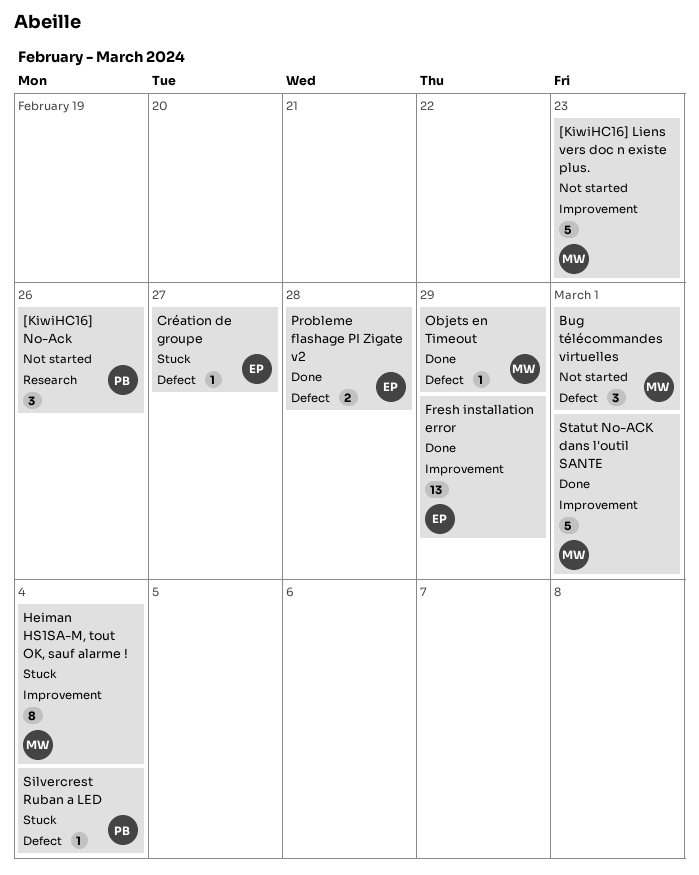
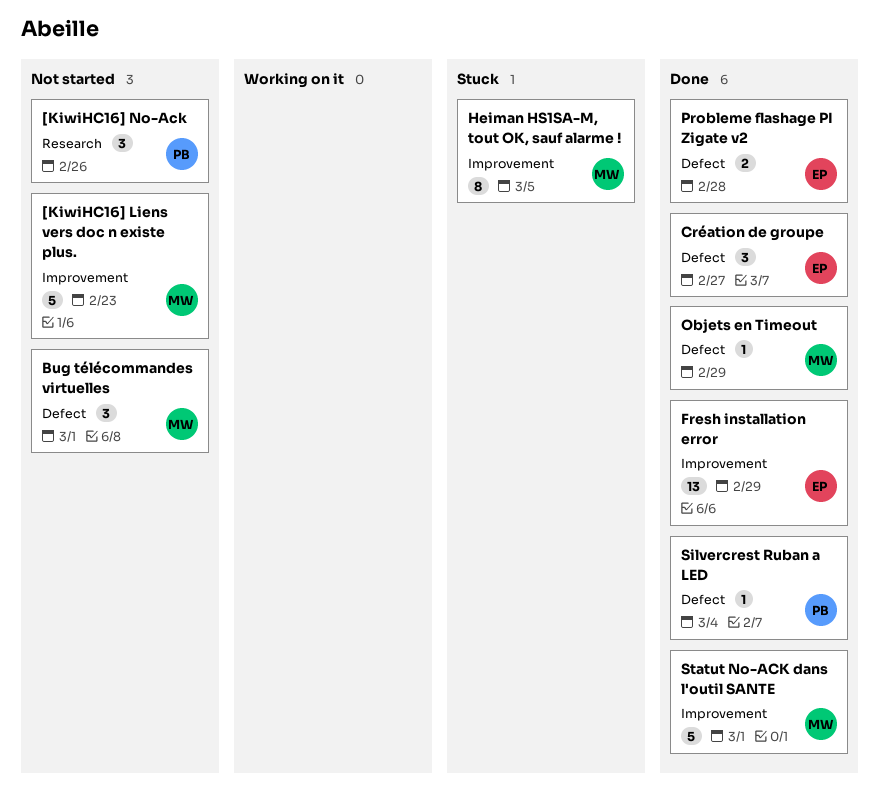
Création de groupe, status: Stuck -> Done
Création de groupe, estimate: 1 -> 3
Heiman HS1SA-M, tout OK, sauf alarme !, due: Mar 4 -> Mar 5
Silvercrest Ruban a LED, status: Stuck -> Done

